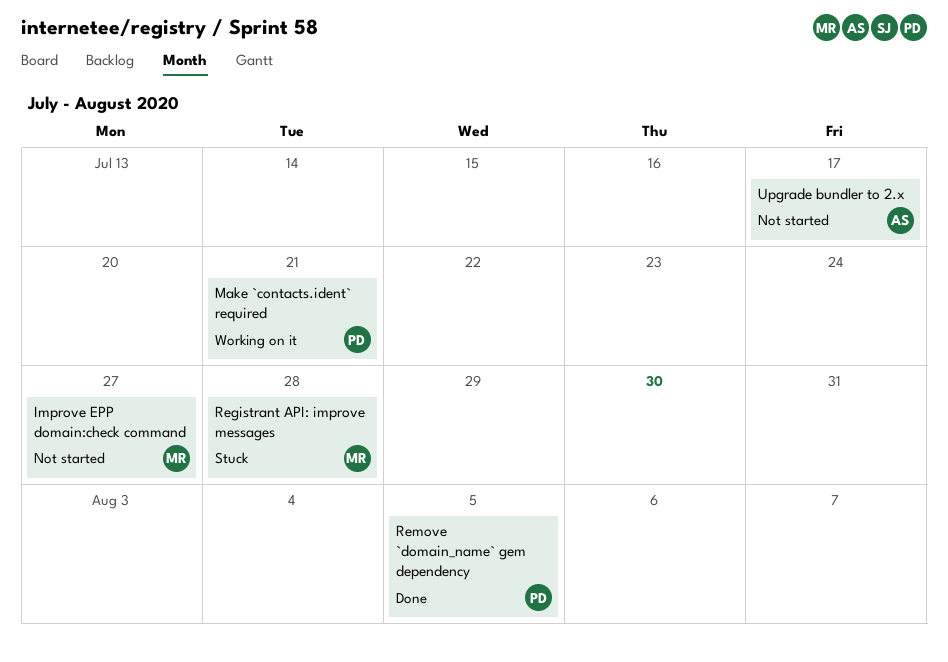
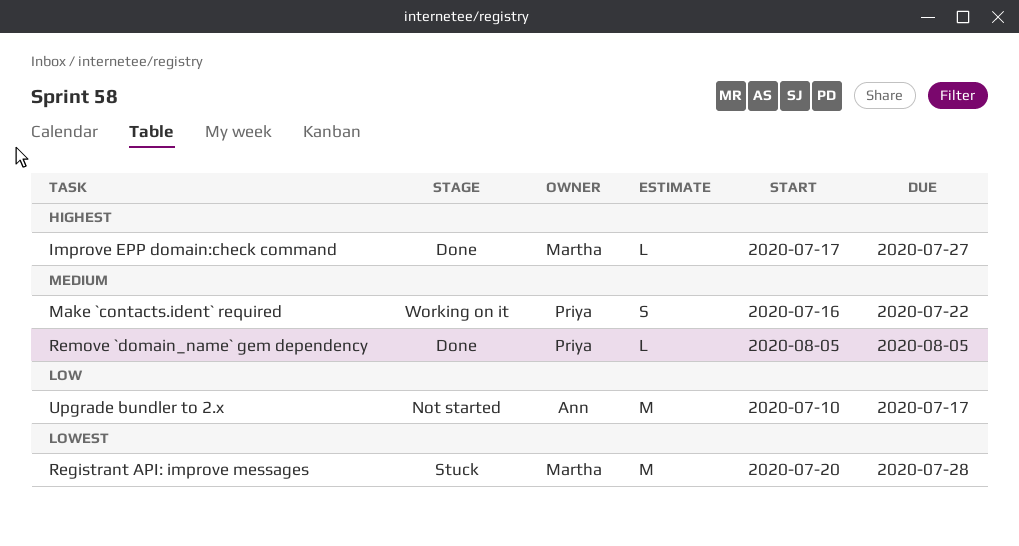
Improve EPP domain:check command, status: Not started -> Done
Make `contacts.ident` required, due: Jul 21 -> Jul 22

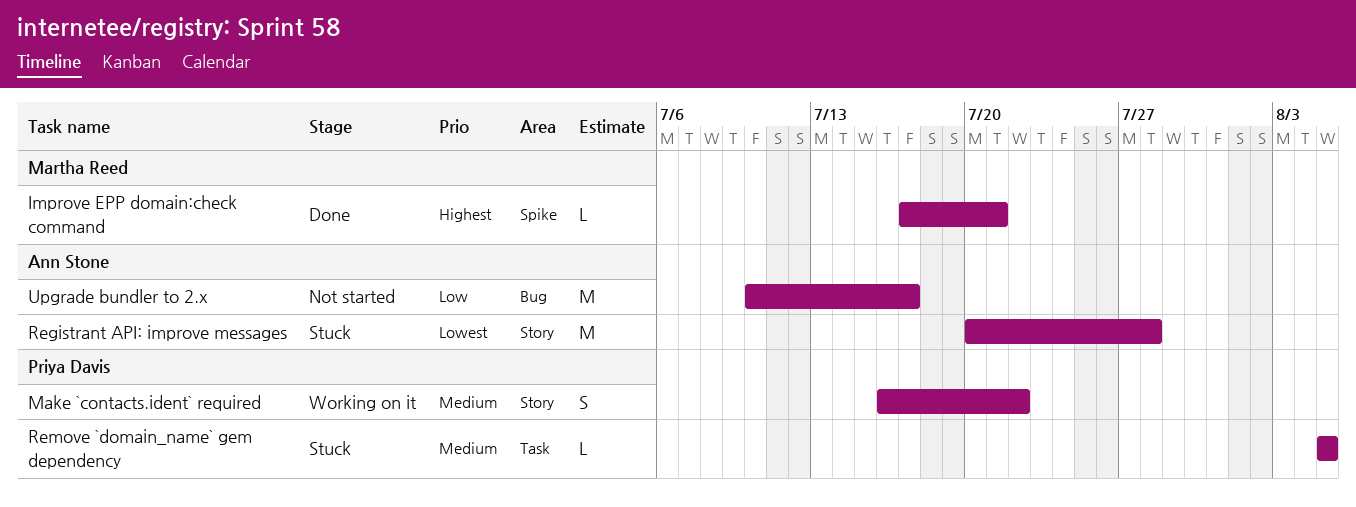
Improve EPP domain:check command, due: Jul 27 -> Jul 21
Registrant API: improve messages, owner: Martha Reed -> Ann Stone
Remove `domain_name` gem dependency, status: Done -> Stuck

